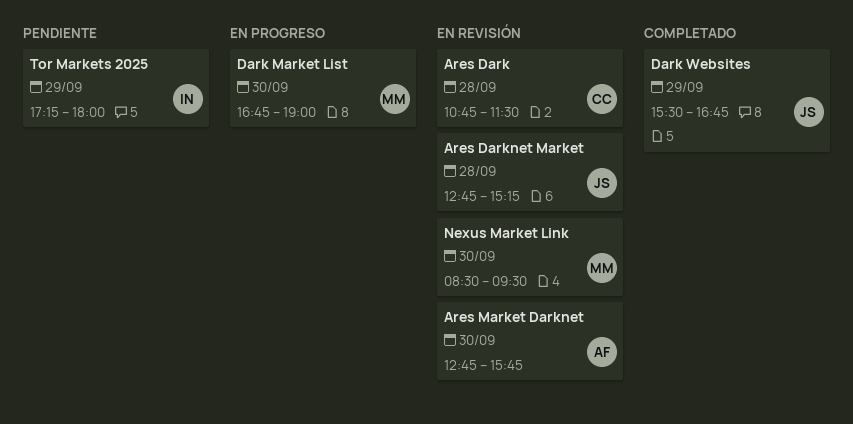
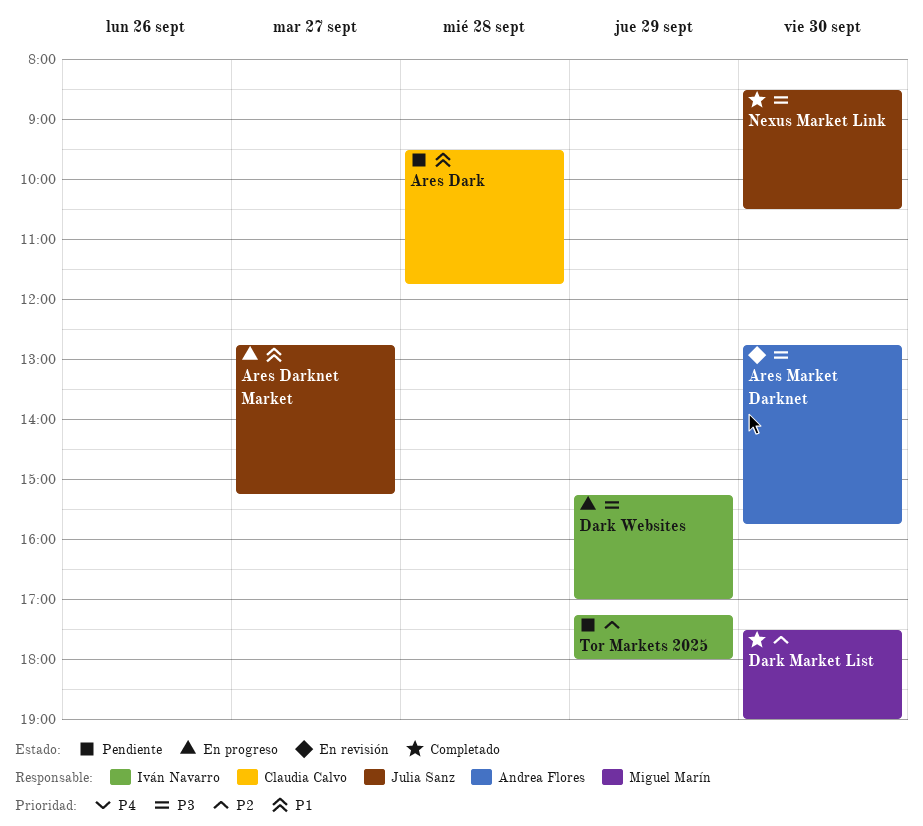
Ares Dark, status: En revisión -> Pendiente
Ares Dark, begins: 10:45 -> 09:30
Ares Dark, ends: 11:30 -> 11:45
Ares Darknet Market, status: En revisión -> En progreso
Ares Darknet Market, day: Sep 28 -> Sep 27
Dark Market List, status: En progreso -> Completado
Dark Market List, begins: 16:45 -> 17:30
Dark Websites, status: Completado -> En progreso
Dark Websites, owner: Julia Sanz -> Iván Navarro
Dark Websites, begins: 15:30 -> 15:15
Dark Websites, ends: 16:45 -> 17:00
Nexus Market Link, status: En revisión -> Completado
Nexus Market Link, owner: Miguel Marín -> Julia Sanz
Nexus Market Link, ends: 09:30 -> 10:30

